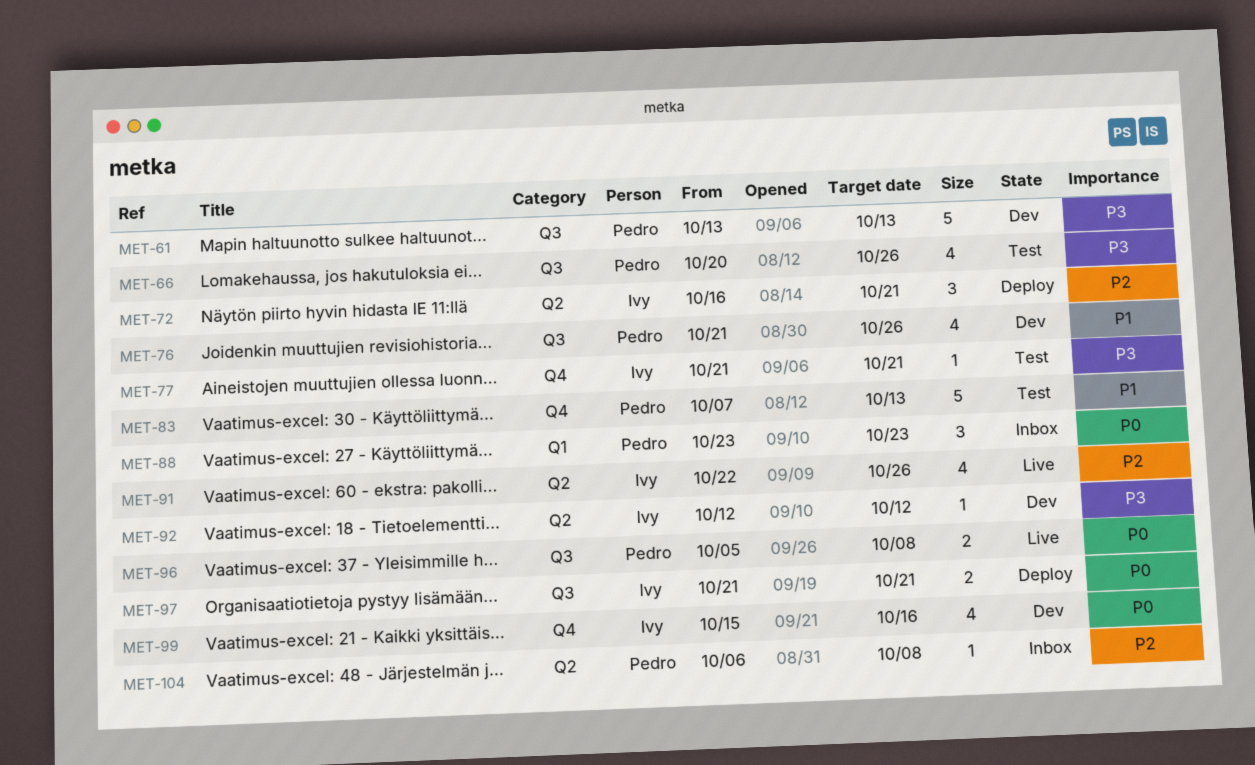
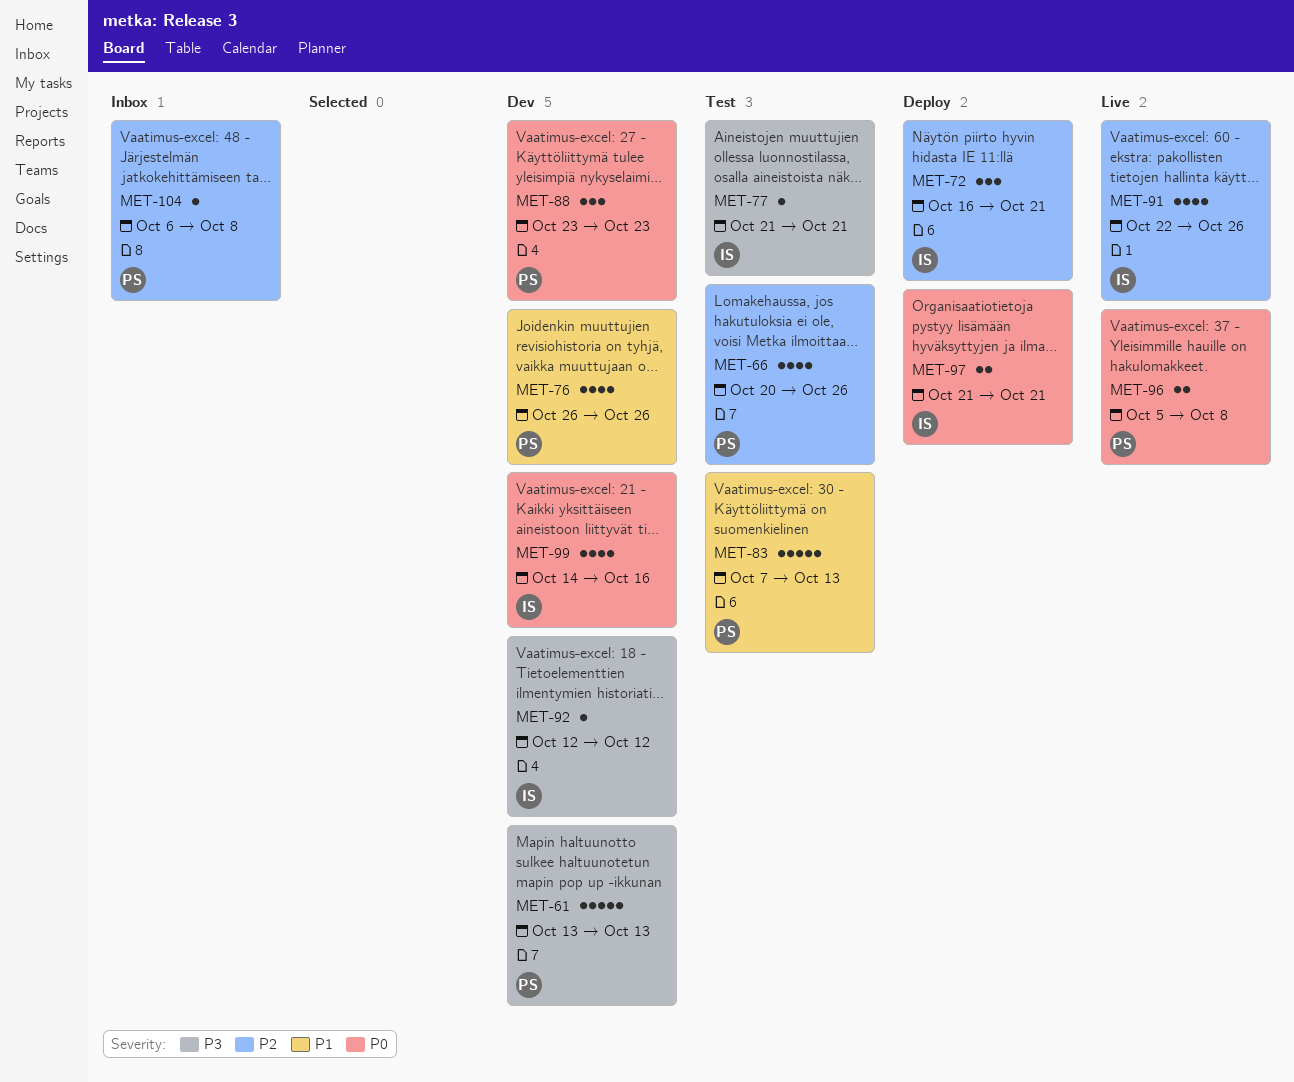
MET-66, priority: P3 -> P2
MET-76, start: Oct 21 -> Oct 26
MET-88, status: Inbox -> Dev
MET-99, start: Oct 15 -> Oct 14

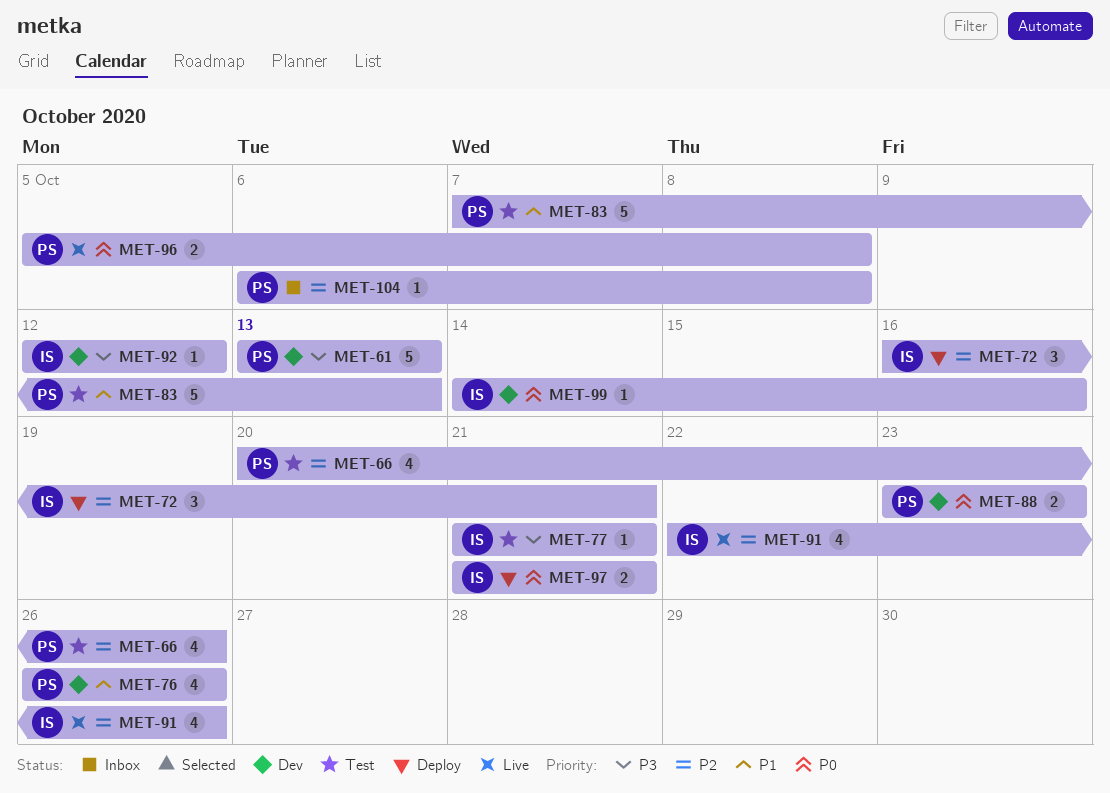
MET-88, estimate: 3 -> 2
MET-99, estimate: 4 -> 1

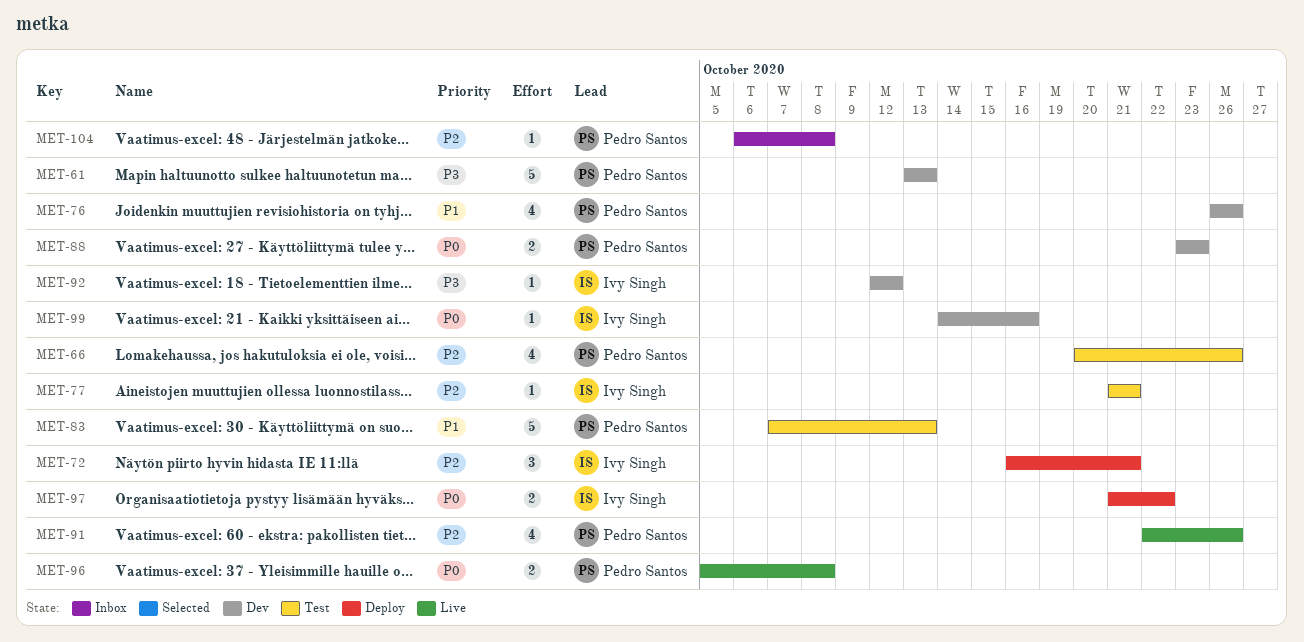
MET-77, priority: P3 -> P2
MET-91, owner: Ivy Singh -> Pedro Santos
MET-97, due: Oct 21 -> Oct 22

